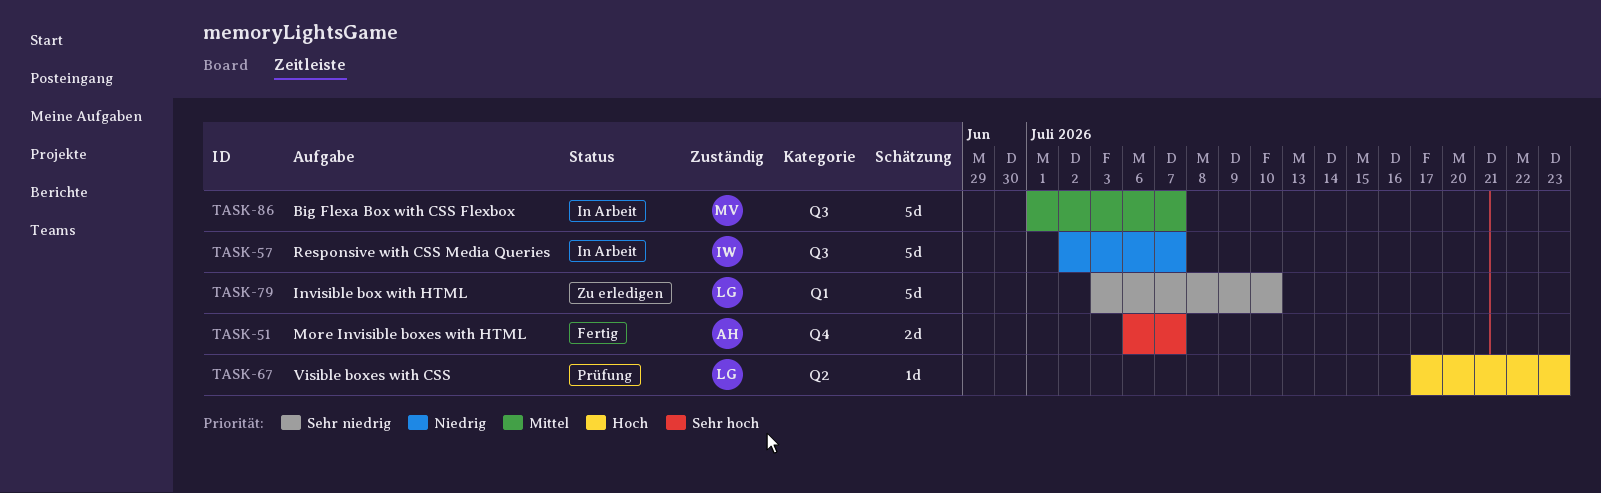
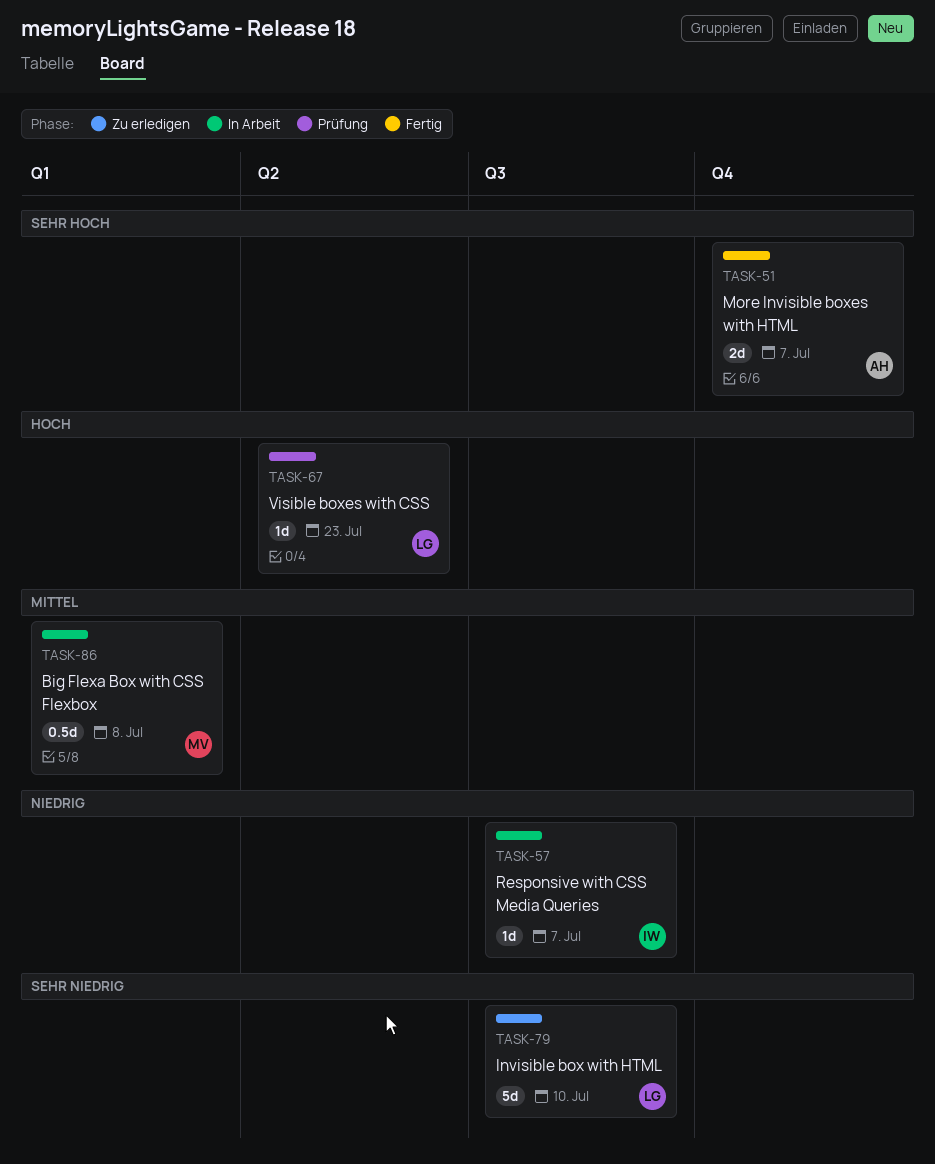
TASK-57, estimate: 5d -> 1d
TASK-79, label: Q1 -> Q3
TASK-86, label: Q3 -> Q1
TASK-86, estimate: 5d -> 0.5d
TASK-86, due: Jul 7 -> Jul 8

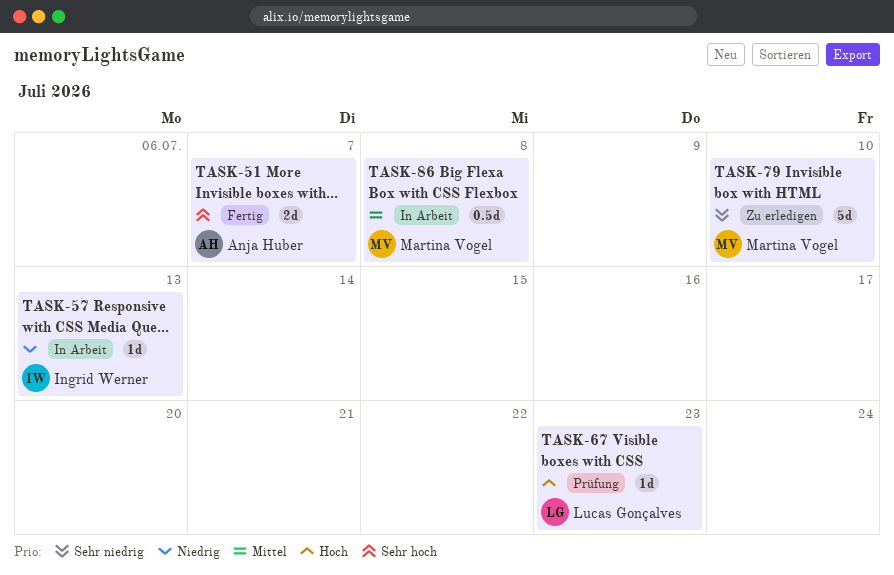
TASK-57, due: Jul 7 -> Jul 13
TASK-79, owner: Lucas Gonçalves -> Martina Vogel

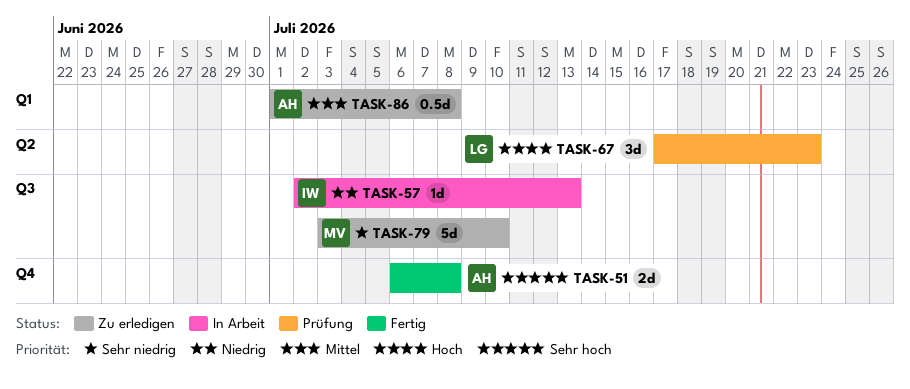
TASK-51, due: Jul 7 -> Jul 8
TASK-67, estimate: 1d -> 3d
TASK-86, status: In Arbeit -> Zu erledigen
TASK-86, owner: Martina Vogel -> Anja Huber

